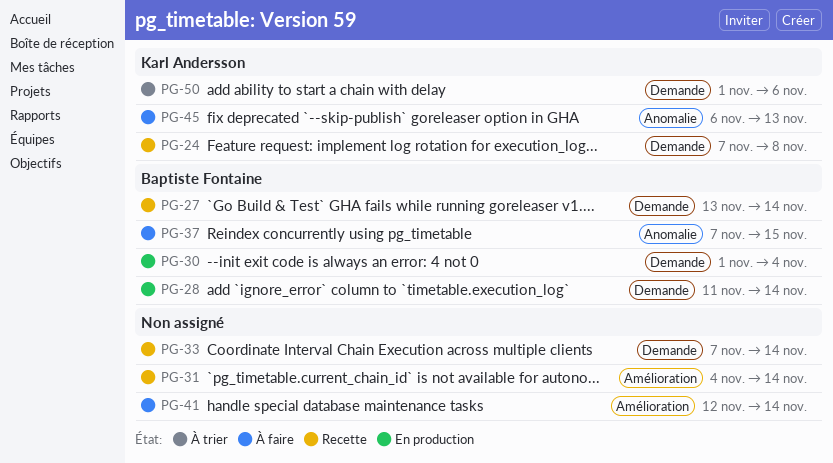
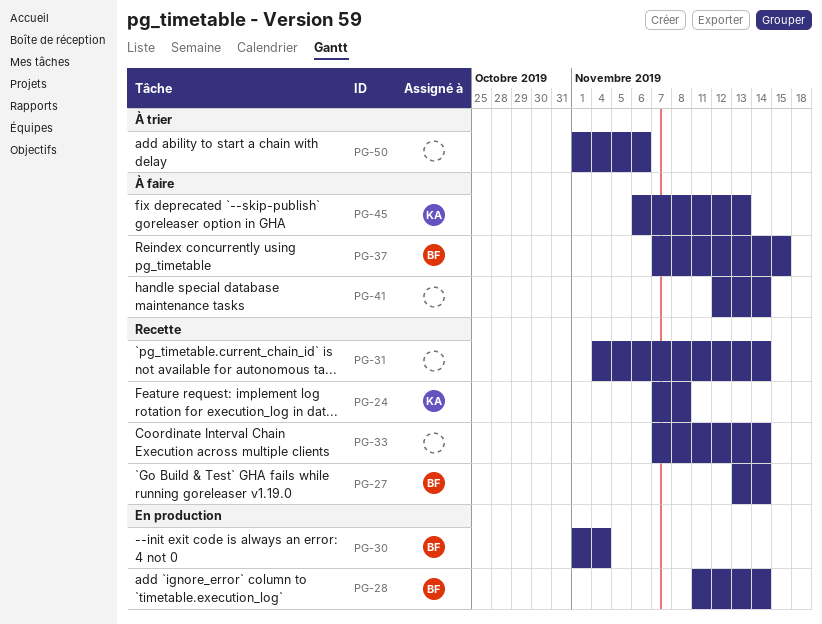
PG-50, owner: Karl Andersson -> none

